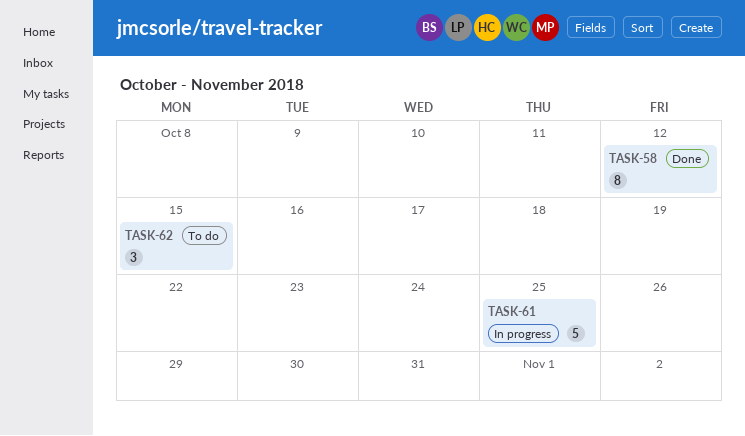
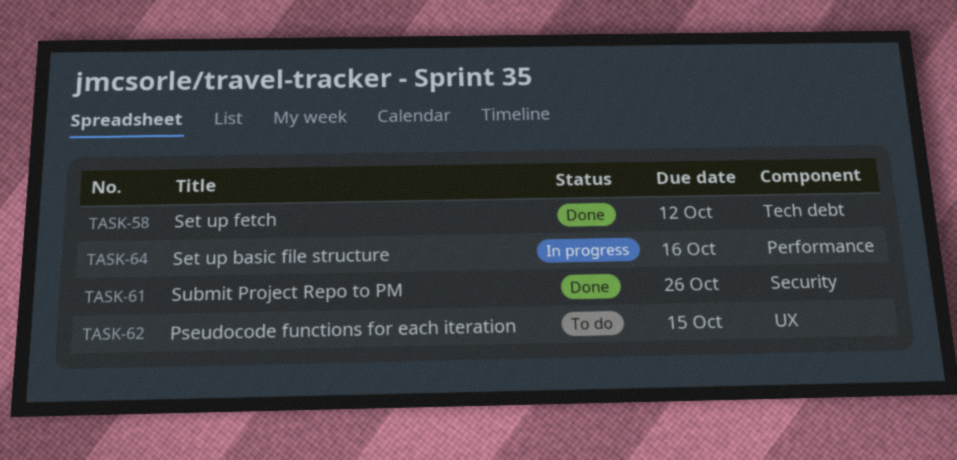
TASK-61, status: In progress -> Done
TASK-61, due: Oct 25 -> Oct 26
TASK-64: none -> present

